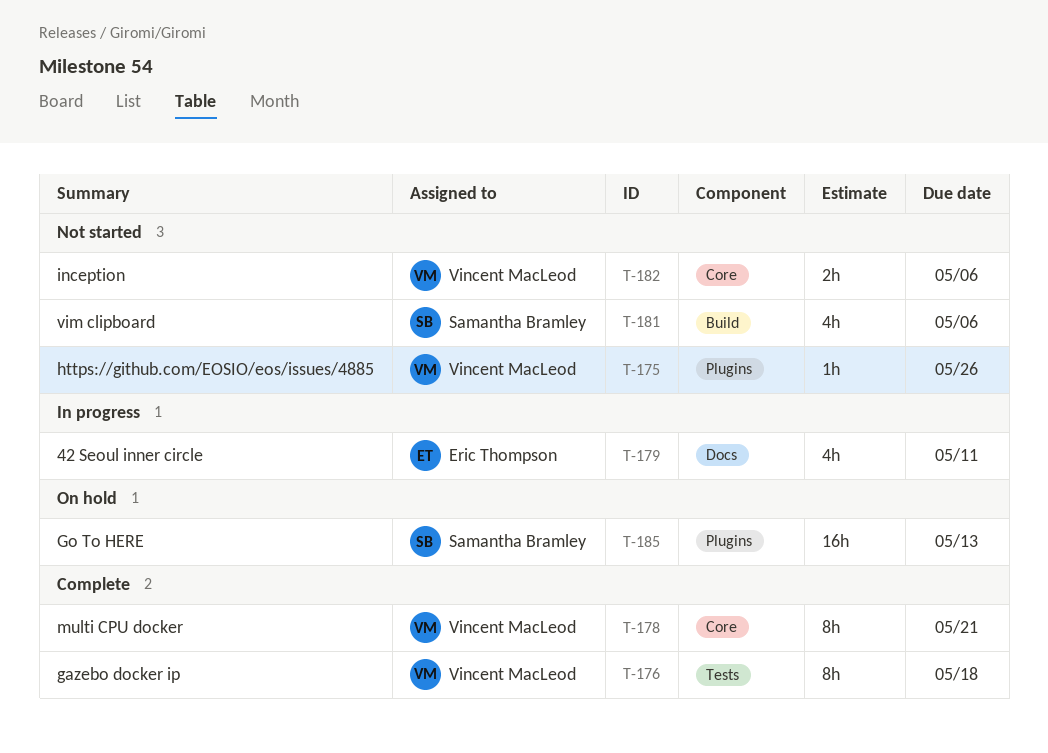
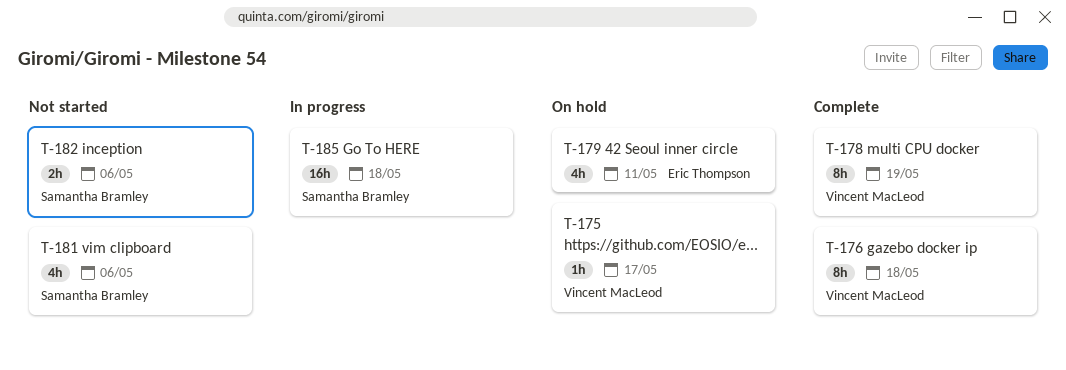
T-175, status: Not started -> On hold
T-175, due: May 26 -> May 17
T-178, due: May 21 -> May 19
T-179, status: In progress -> On hold
T-182, owner: Vincent MacLeod -> Samantha Bramley
T-185, status: On hold -> In progress
T-185, due: May 13 -> May 18

